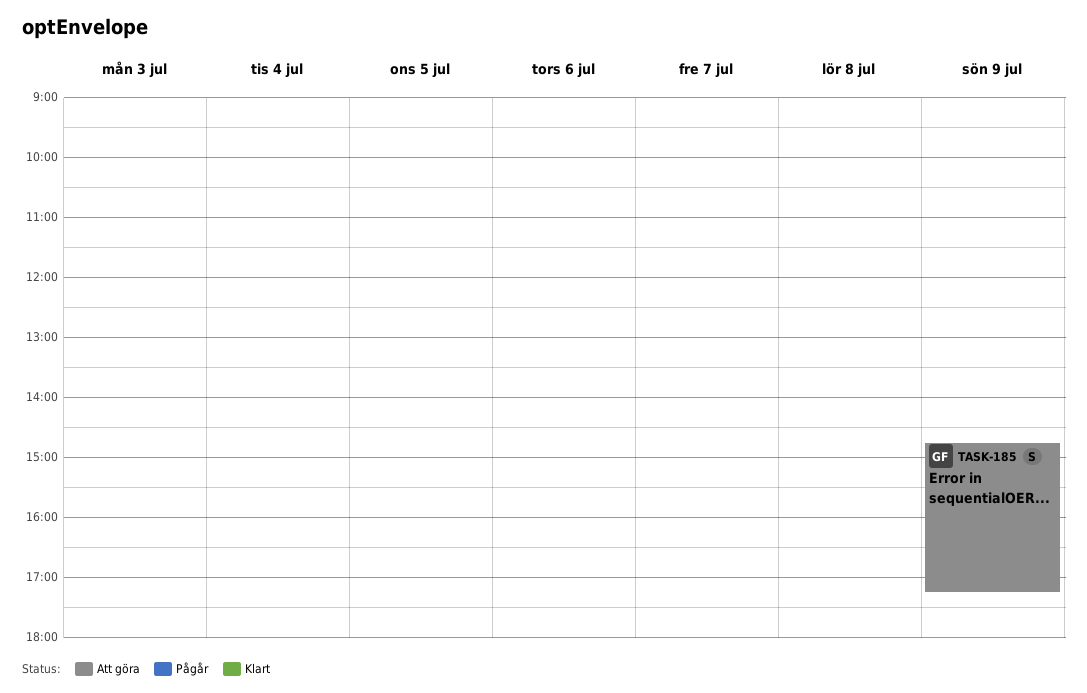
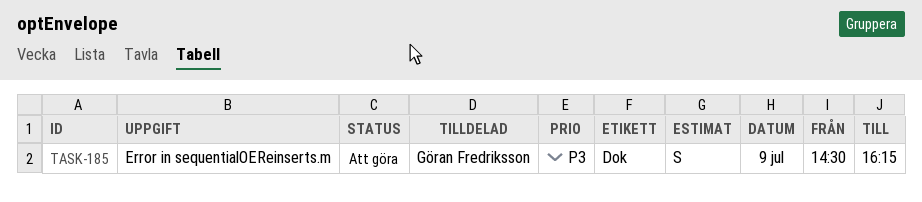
TASK-185, begins: 14:45 -> 14:30
TASK-185, ends: 17:15 -> 16:15

